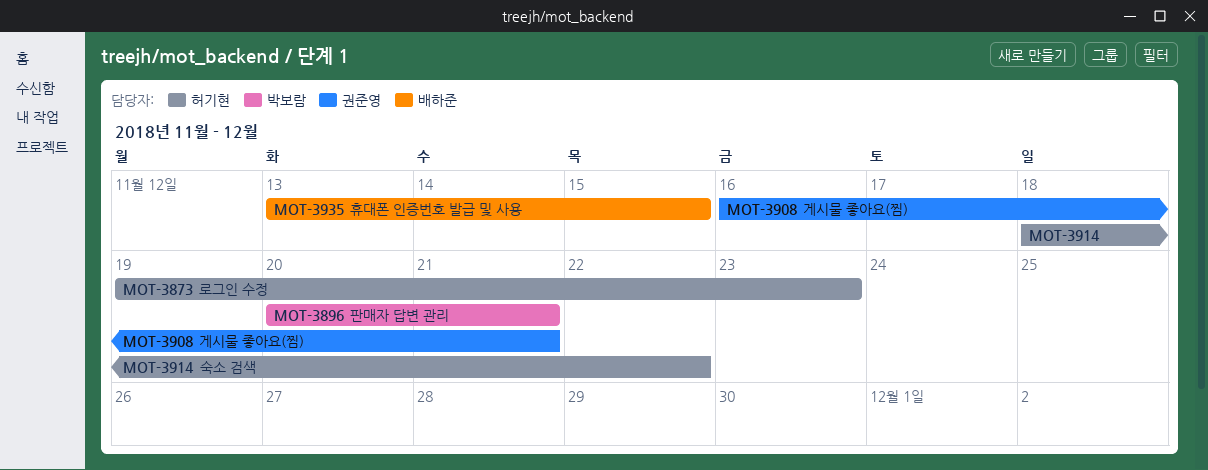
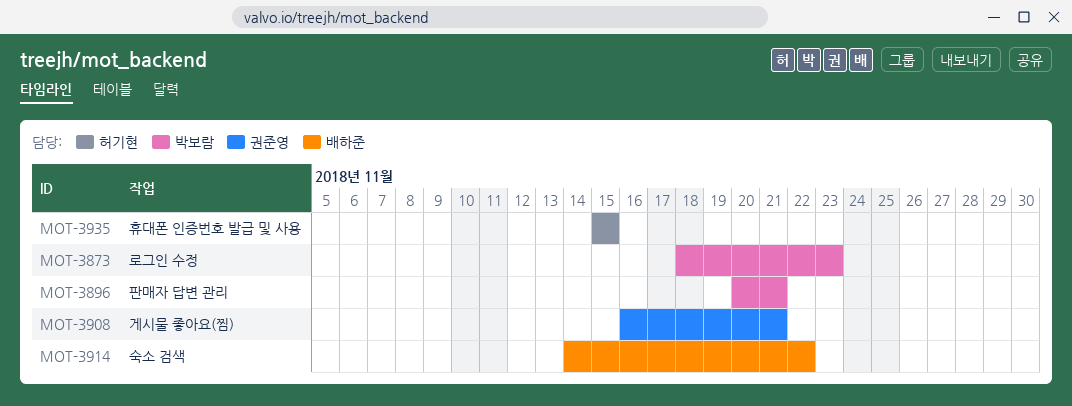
MOT-3873, owner: 허기현 -> 박보람
MOT-3873, start: Nov 19 -> Nov 18
MOT-3914, owner: 허기현 -> 배하준
MOT-3914, start: Nov 18 -> Nov 14
MOT-3935, owner: 배하준 -> 허기현
MOT-3935, start: Nov 13 -> Nov 15

